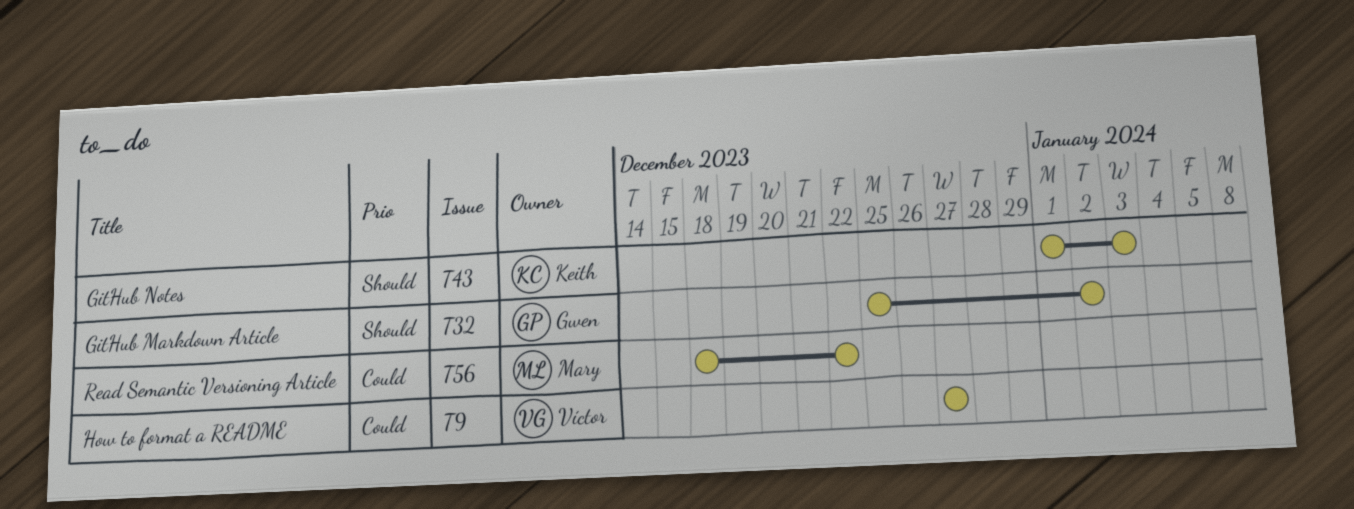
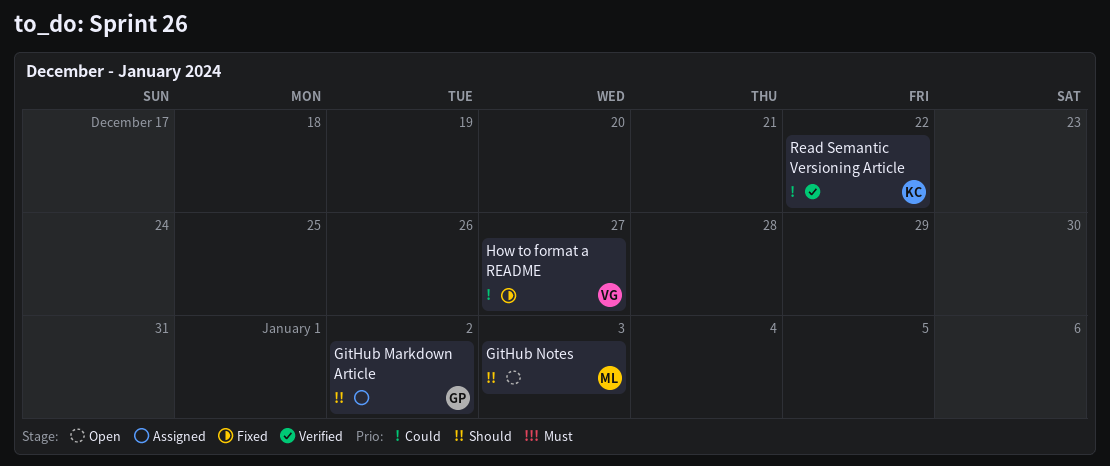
GitHub Notes, owner: Keith -> Mary
Read Semantic Versioning Article, owner: Mary -> Keith

